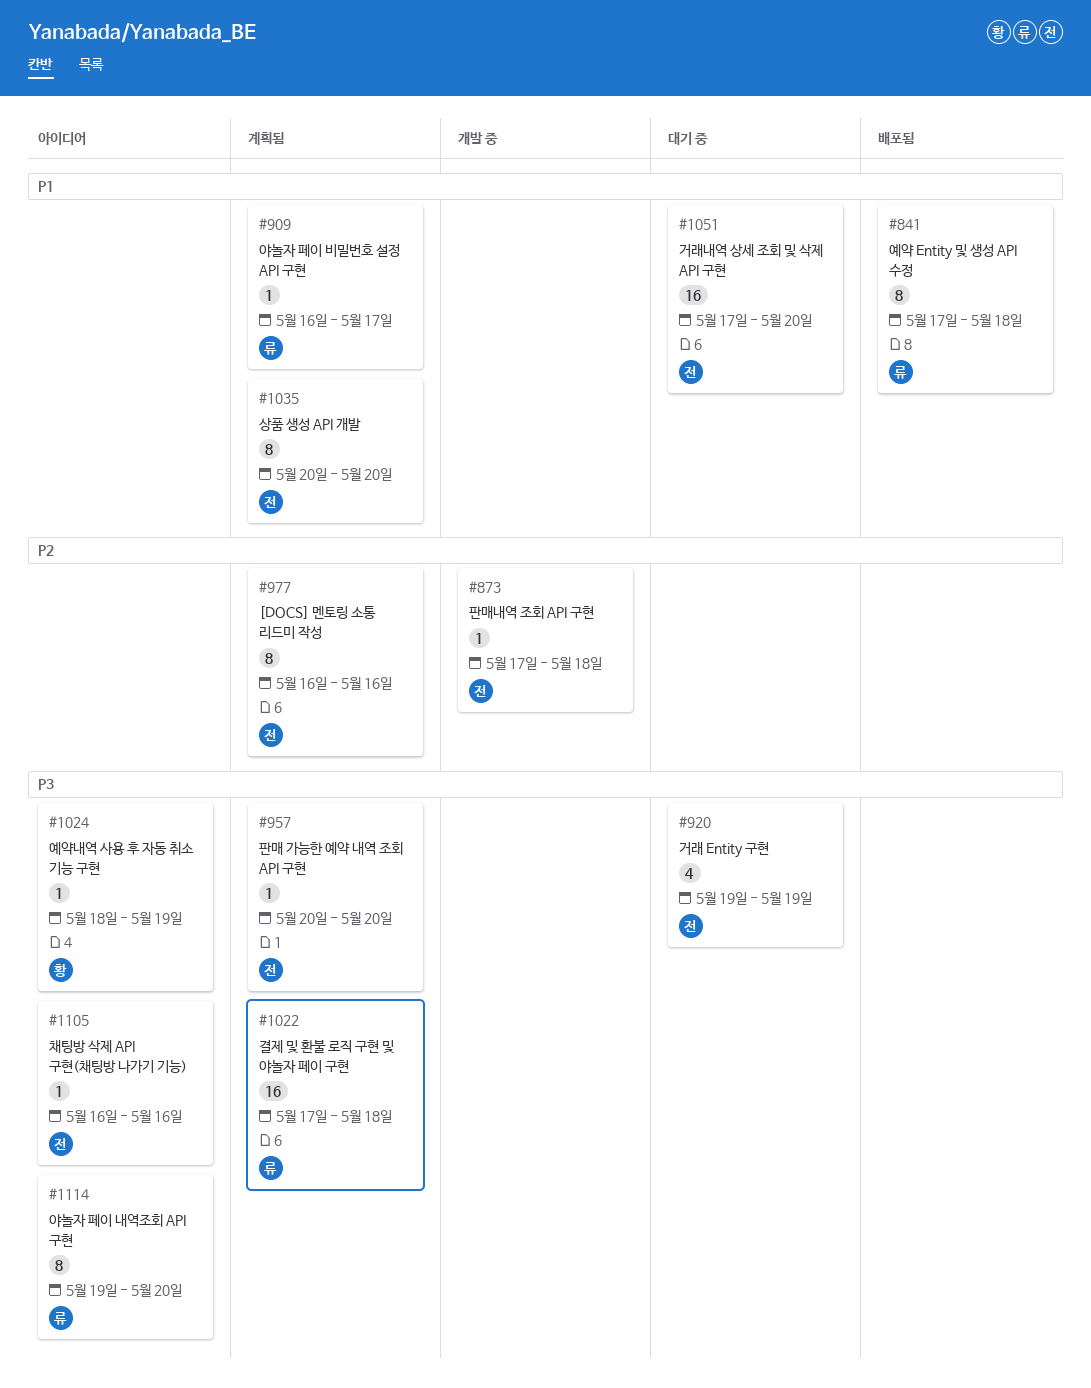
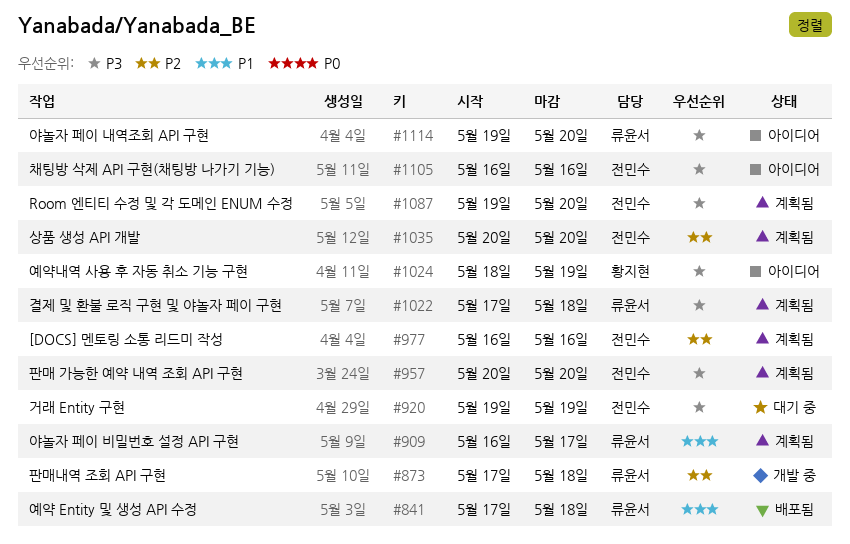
#873, owner: 전민수 -> 류윤서
#1035, priority: P1 -> P2
#1051: present -> none
#1087: none -> present

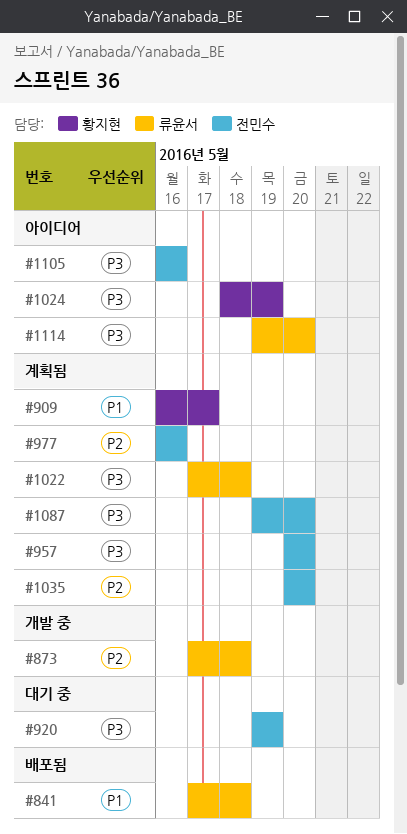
#909, owner: 류윤서 -> 황지현

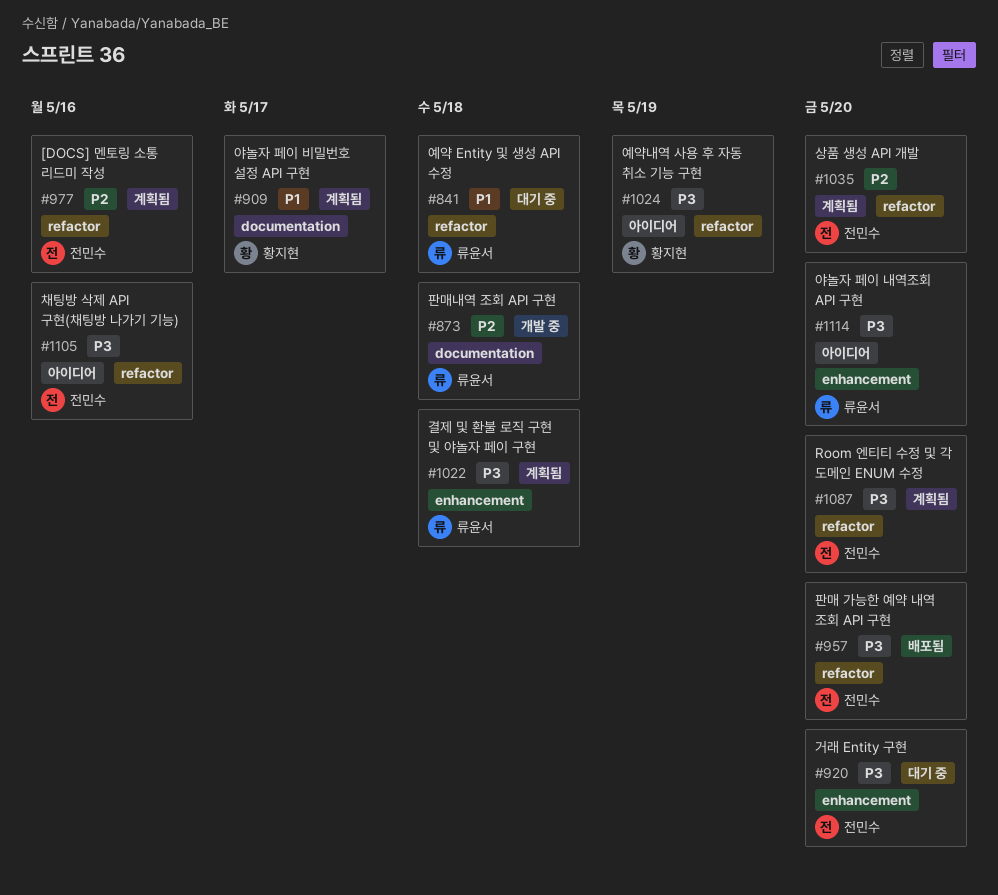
#841, status: 배포됨 -> 대기 중
#920, due: May 19 -> May 20
#957, status: 계획됨 -> 배포됨

